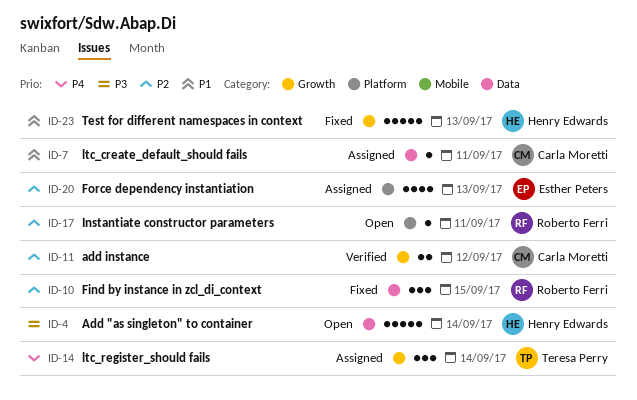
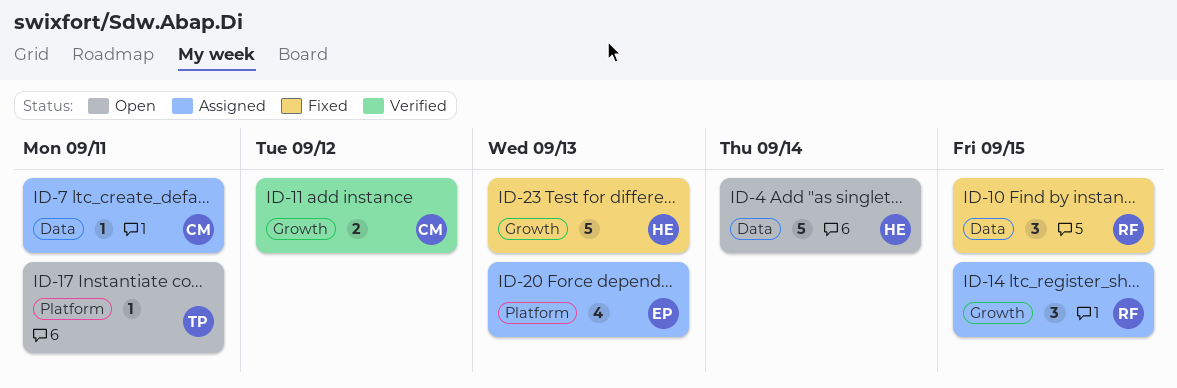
ID-14, owner: Teresa Perry -> Roberto Ferri
ID-14, due: Sep 14 -> Sep 15
ID-17, owner: Roberto Ferri -> Teresa Perry

